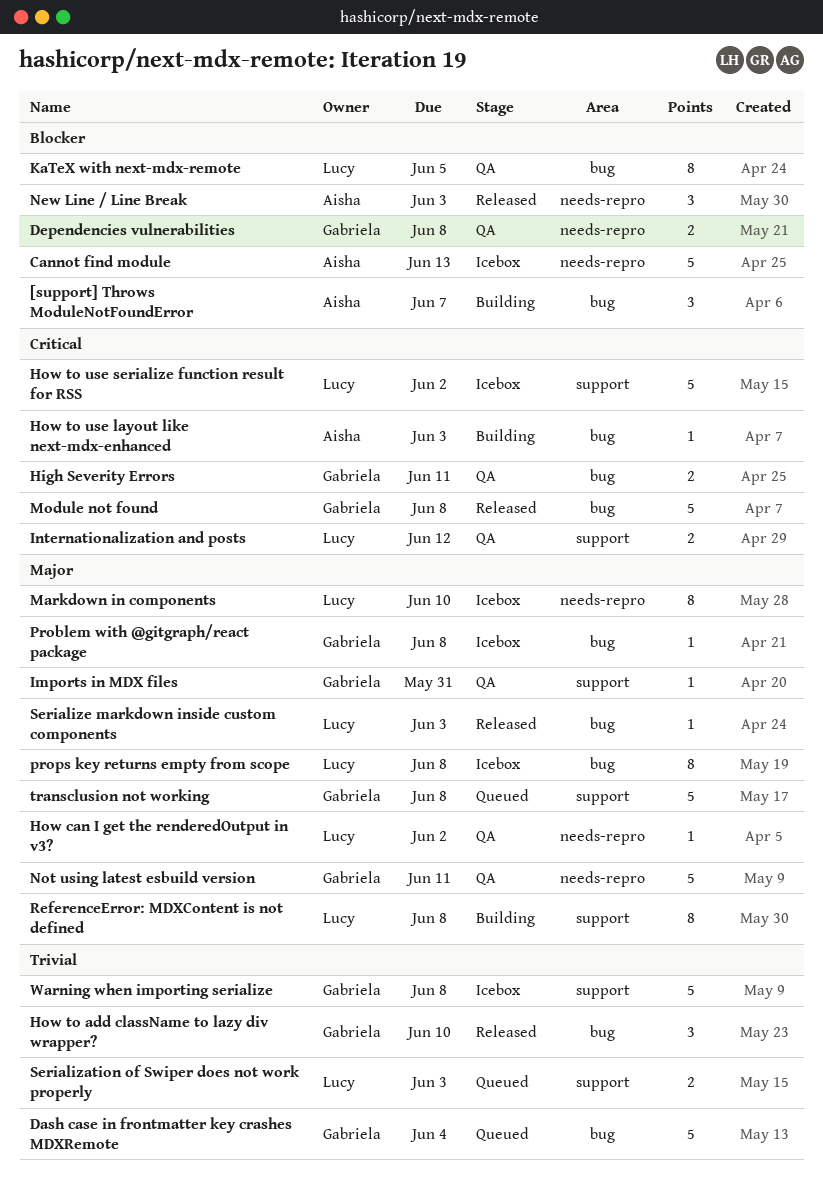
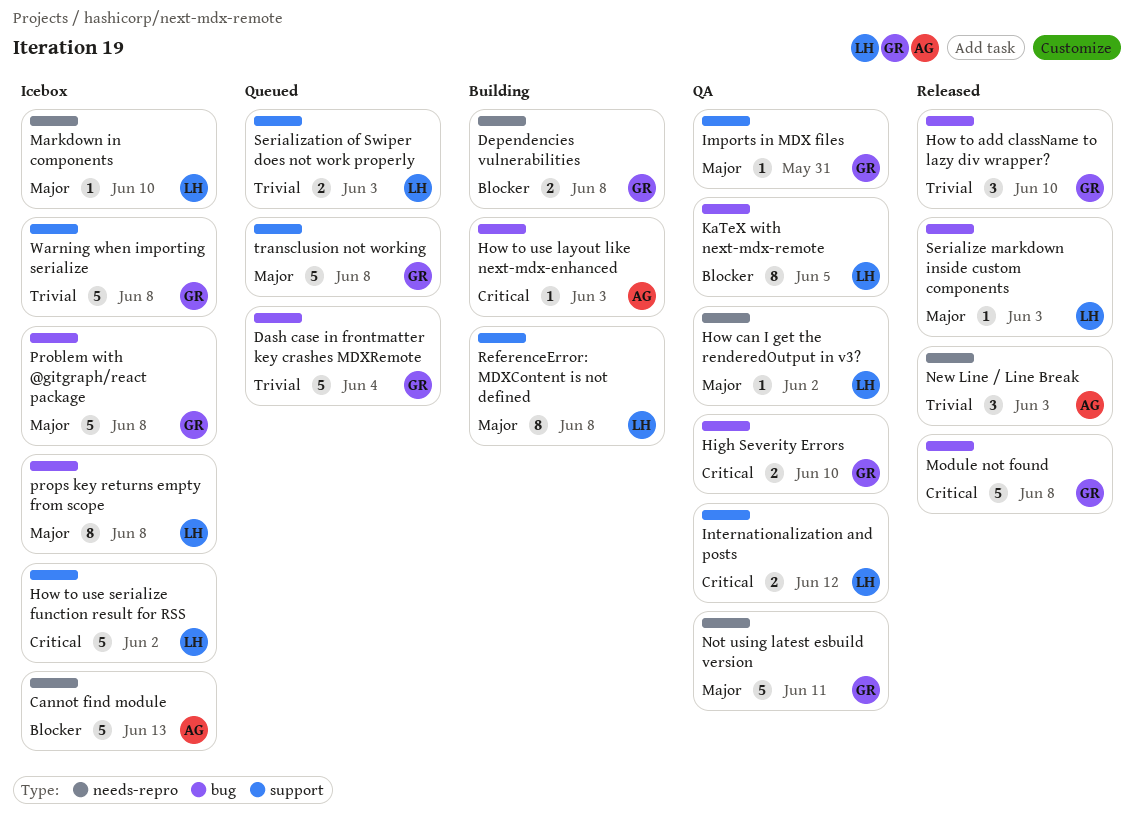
[support] Throws ModuleNotFoundError: present -> none
Dependencies vulnerabilities, status: QA -> Building
High Severity Errors, due: Jun 11 -> Jun 10
Markdown in components, estimate: 8 -> 1
New Line / Line Break, priority: Blocker -> Trivial
Problem with @gitgraph/react package, estimate: 1 -> 5

